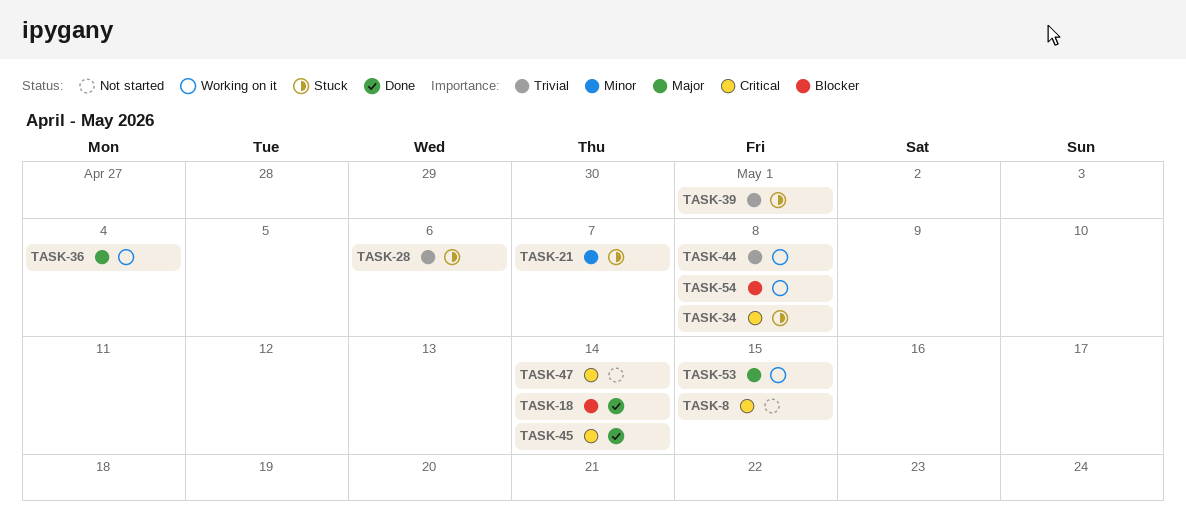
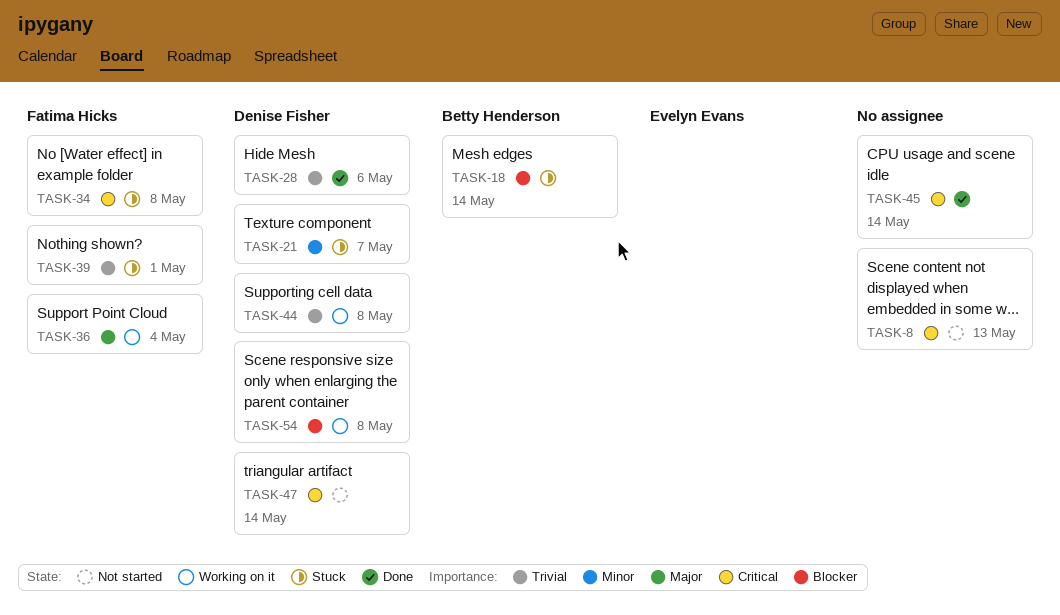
TASK-8, due: May 15 -> May 13
TASK-18, status: Done -> Stuck
TASK-28, status: Stuck -> Done
TASK-53: present -> none

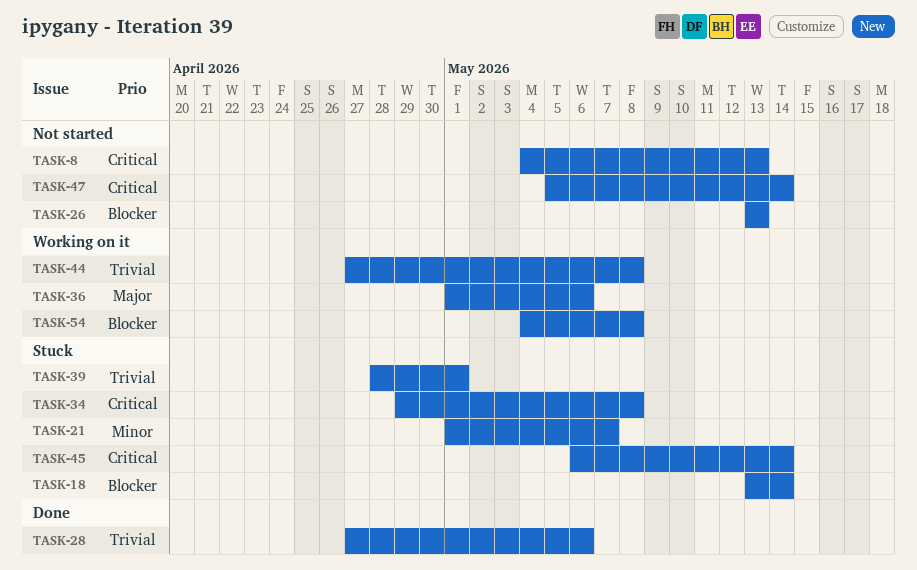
TASK-26: none -> present
TASK-36, due: May 4 -> May 6
TASK-45, status: Done -> Stuck

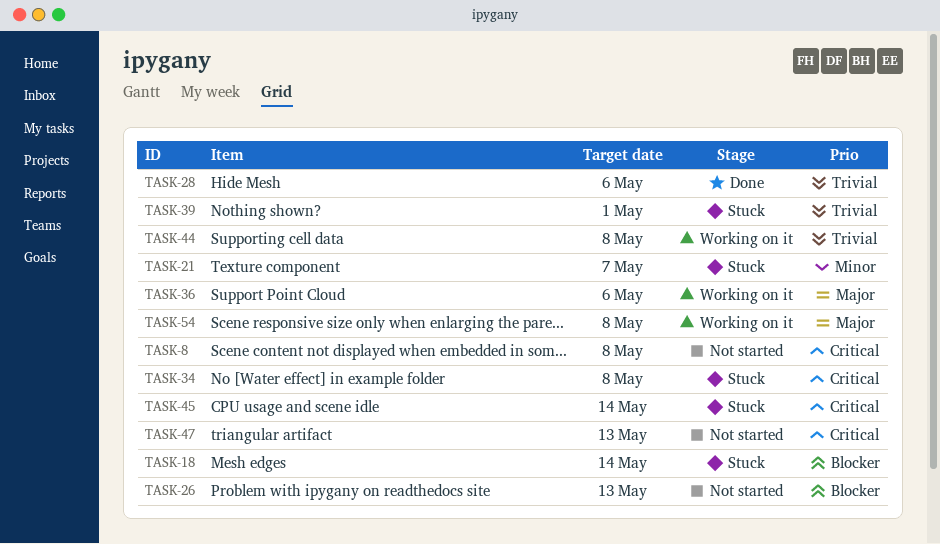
TASK-8, due: May 13 -> May 8
TASK-47, due: May 14 -> May 13
TASK-54, priority: Blocker -> Major

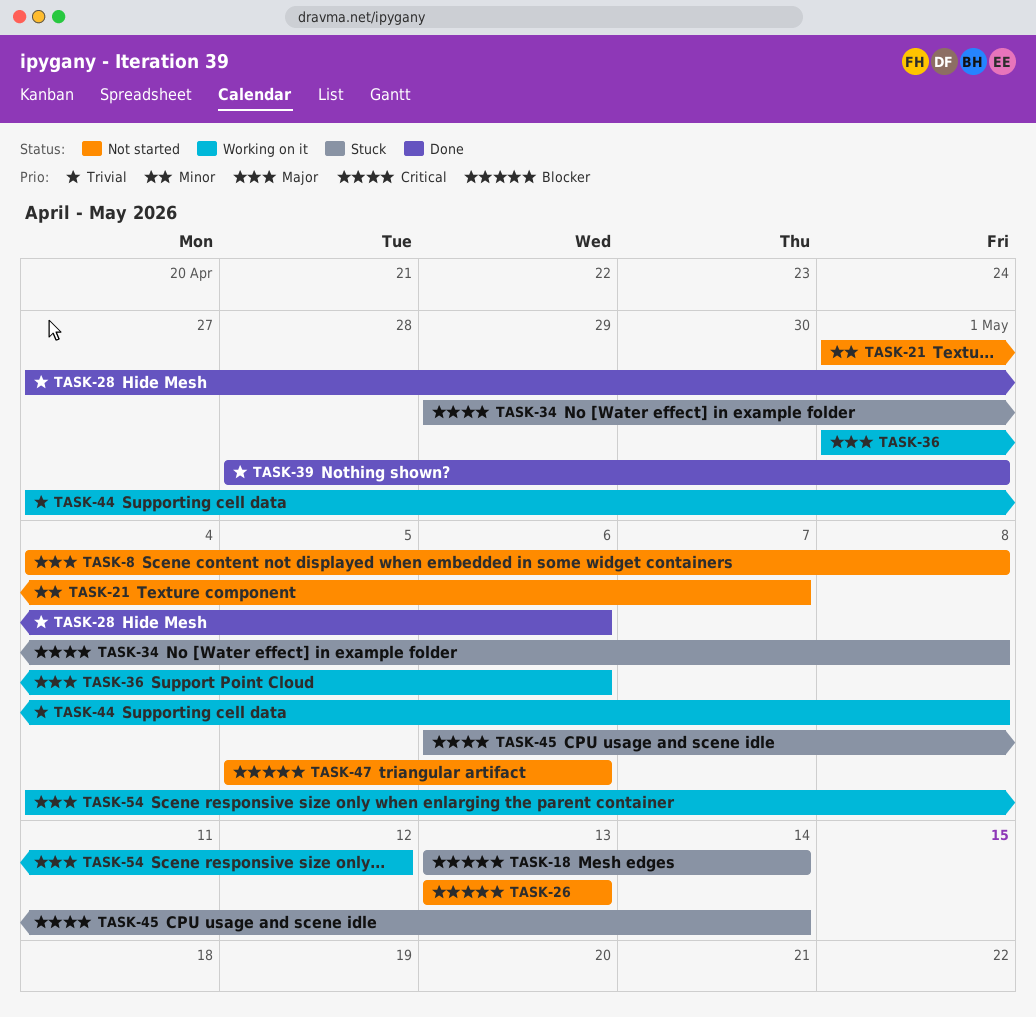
TASK-8, priority: Critical -> Major
TASK-21, status: Stuck -> Not started
TASK-39, status: Stuck -> Done
TASK-47, priority: Critical -> Blocker
TASK-47, due: May 13 -> May 6
TASK-54, due: May 8 -> May 12

